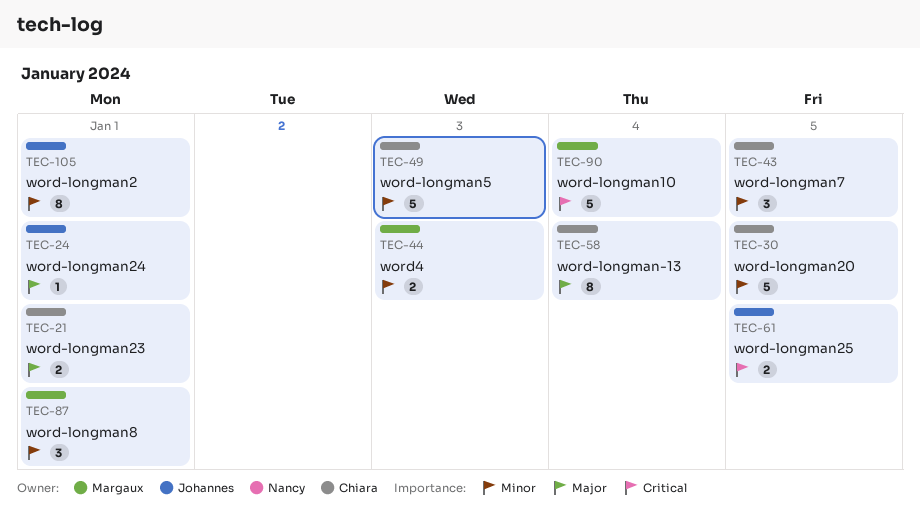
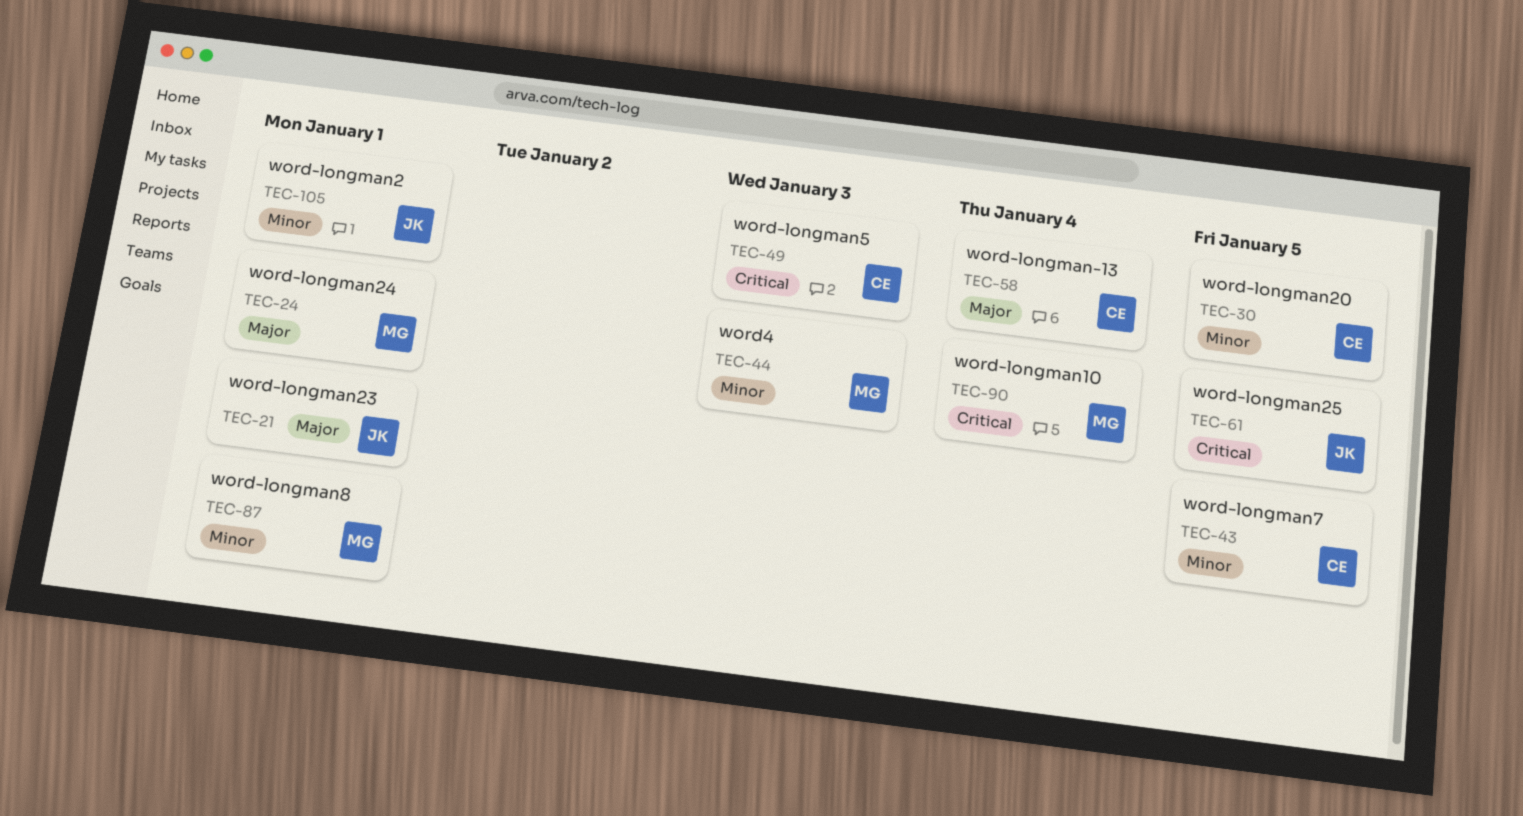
TEC-21, owner: Chiara -> Johannes
TEC-24, owner: Johannes -> Margaux
TEC-49, priority: Minor -> Critical

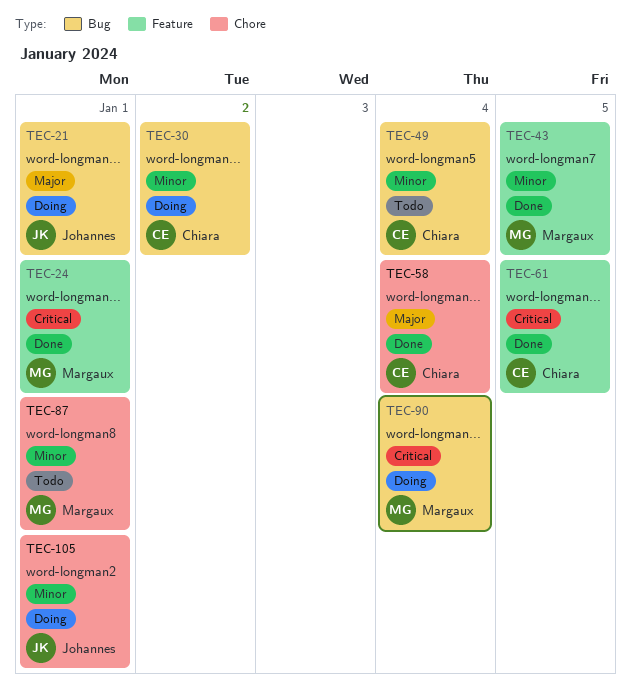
TEC-24, priority: Major -> Critical
TEC-30, due: Jan 5 -> Jan 2
TEC-43, owner: Chiara -> Margaux
TEC-44: present -> none
TEC-49, priority: Critical -> Minor
TEC-49, due: Jan 3 -> Jan 4
TEC-61, owner: Johannes -> Chiara

